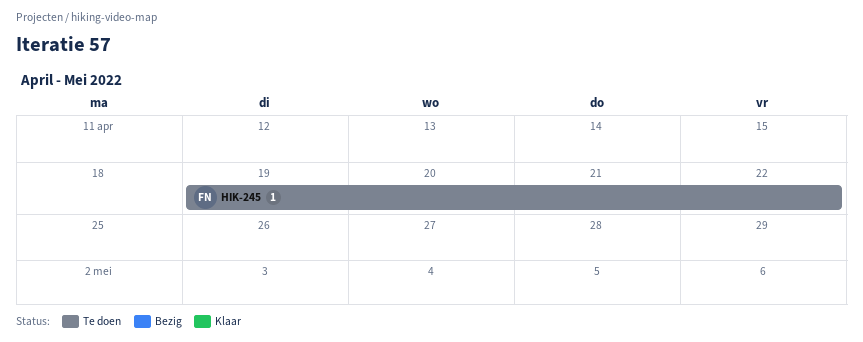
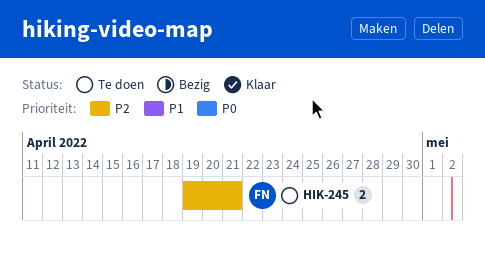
HIK-245, estimate: 1 -> 2
HIK-245, due: Apr 22 -> Apr 21

